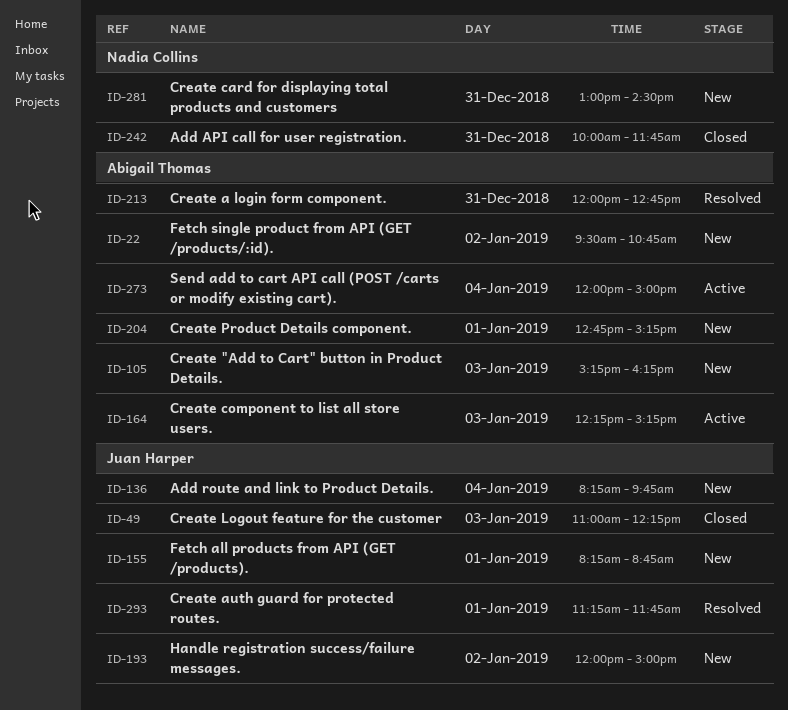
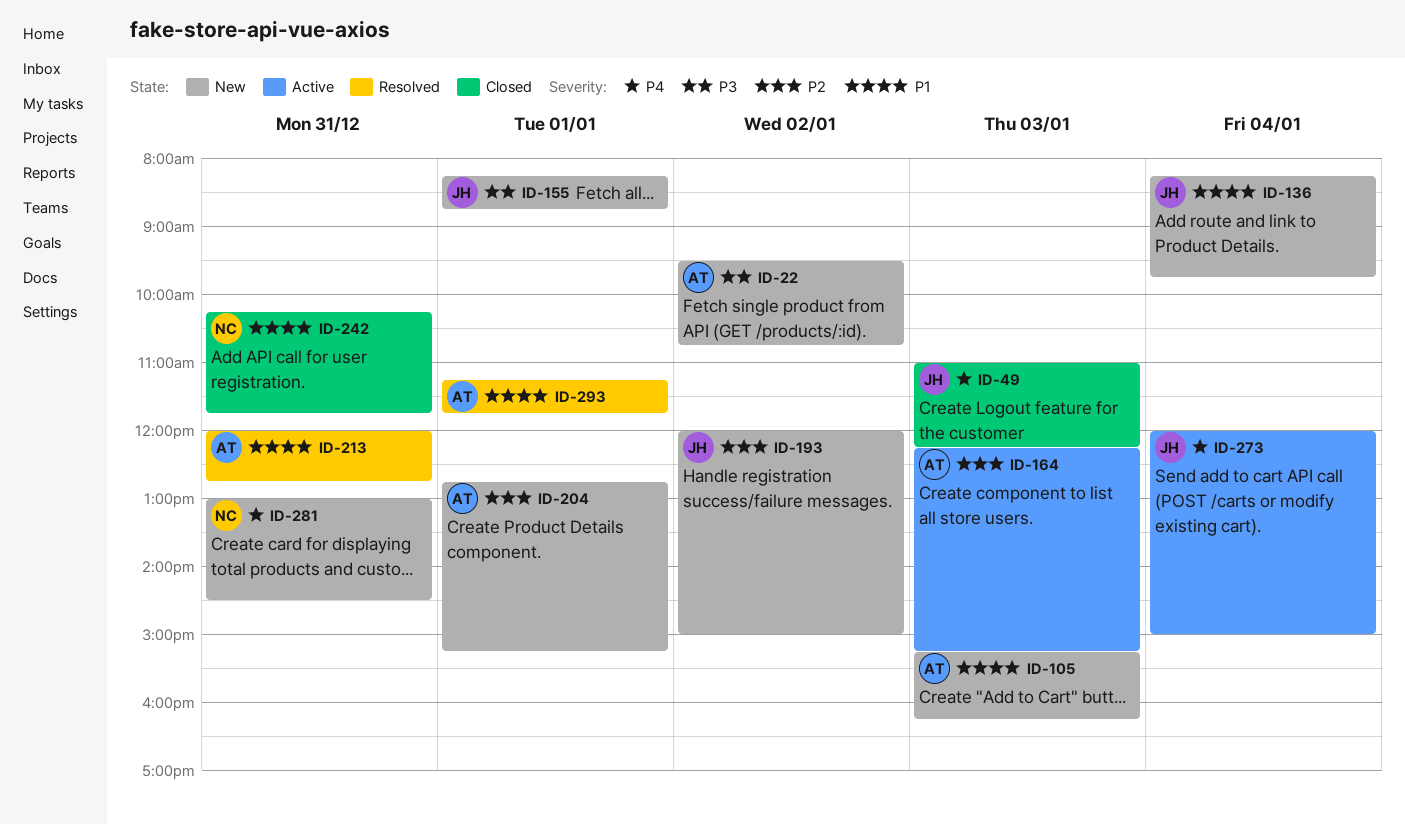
ID-242, begins: 10:00 -> 10:15
ID-273, owner: Abigail Thomas -> Juan Harper
ID-293, owner: Juan Harper -> Abigail Thomas

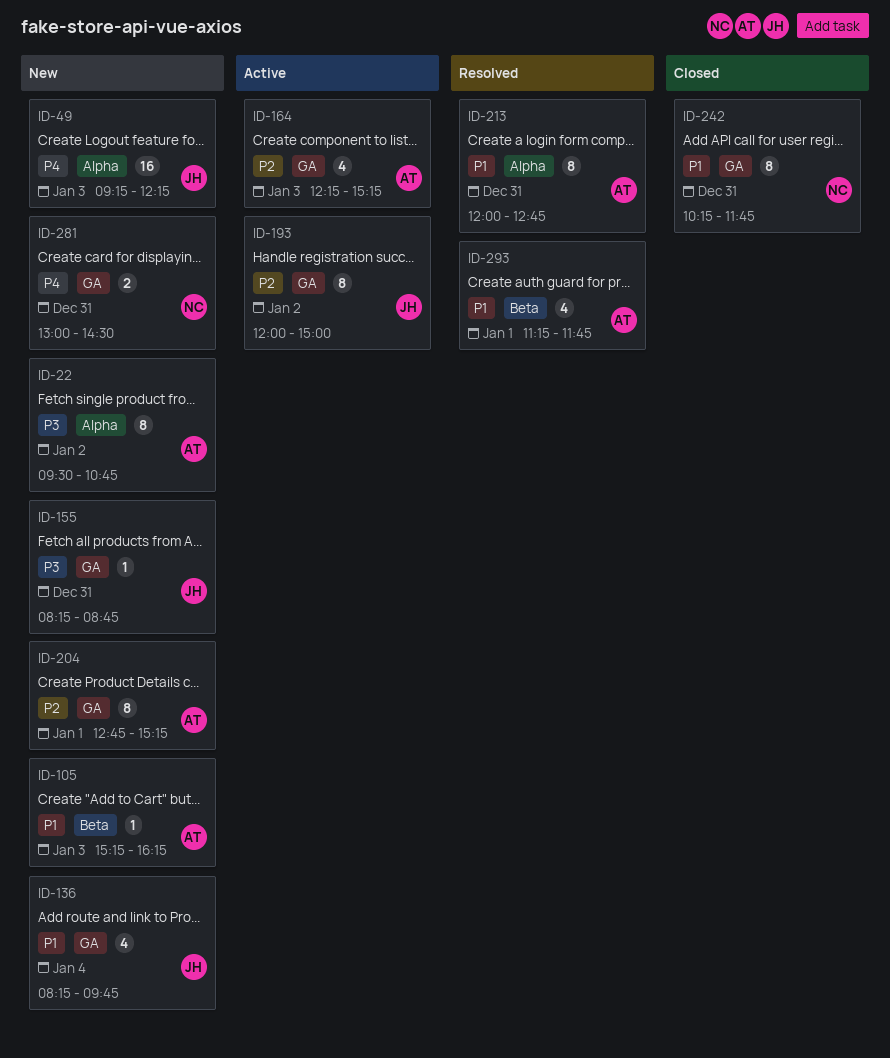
ID-49, status: Closed -> New
ID-49, begins: 11:00 -> 09:15
ID-155, day: Jan 1 -> Dec 31
ID-193, status: New -> Active
ID-273: present -> none

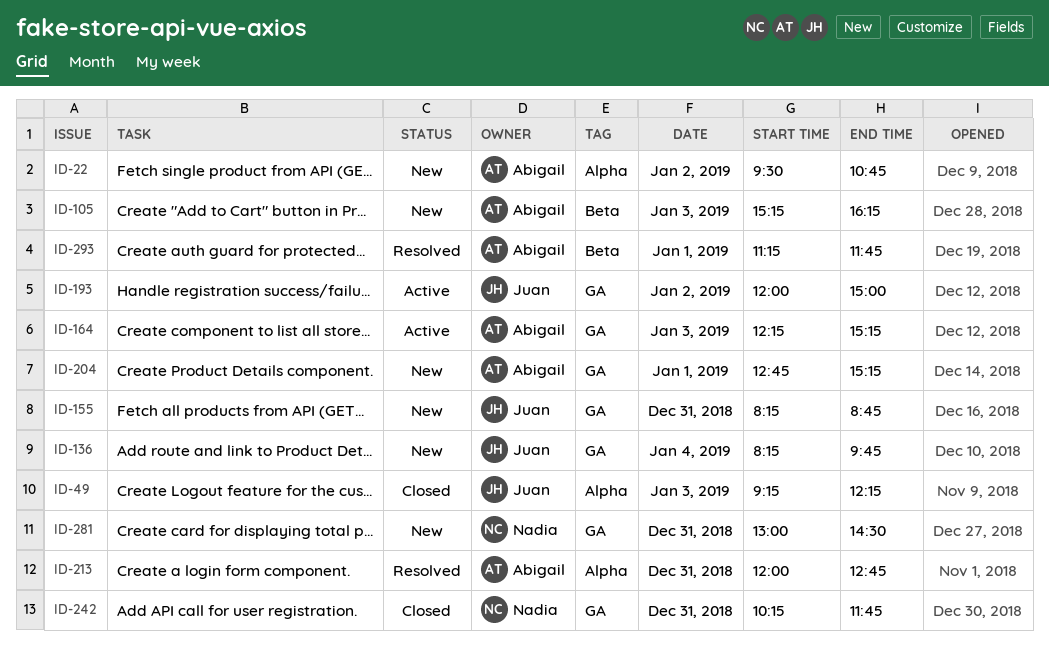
ID-49, status: New -> Closed

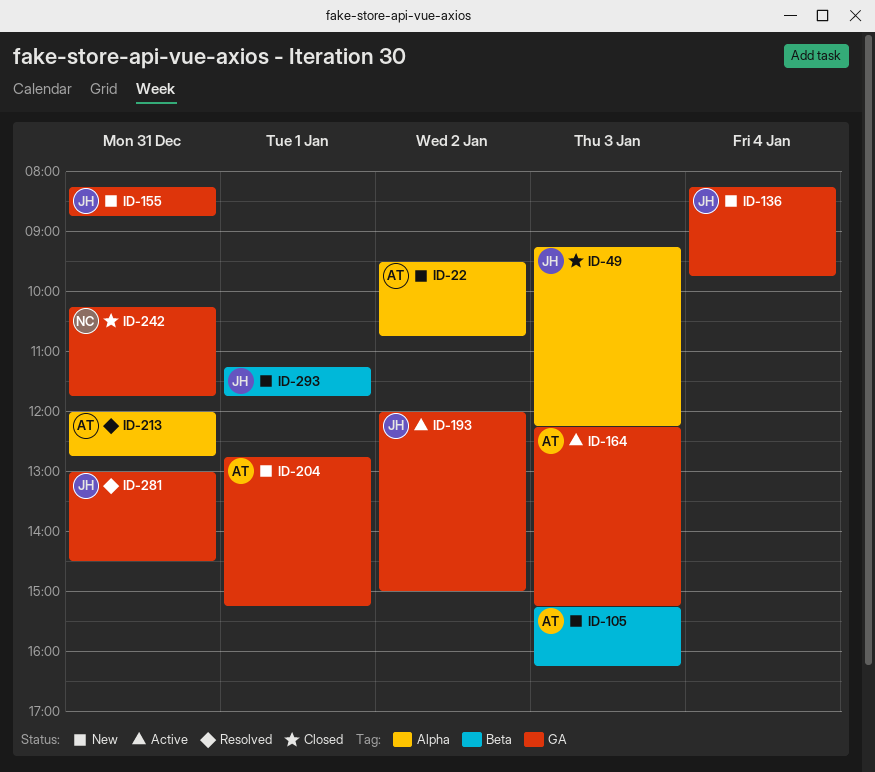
ID-281, status: New -> Resolved
ID-281, owner: Nadia -> Juan
ID-293, status: Resolved -> New
ID-293, owner: Abigail -> Juan

